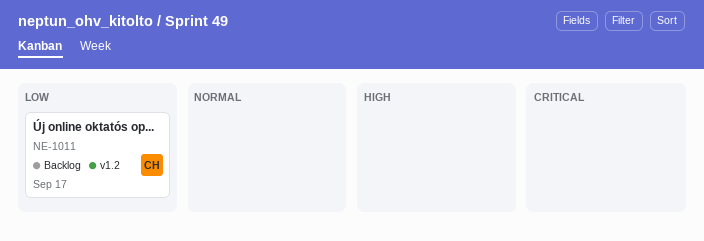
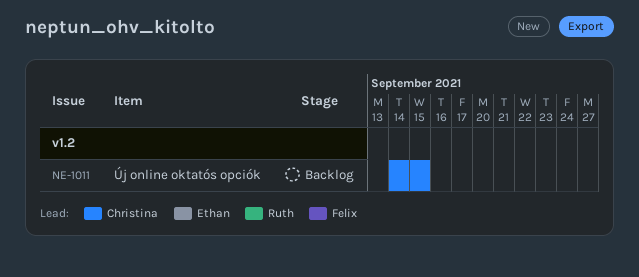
NE-1011, due: Sep 17 -> Sep 15

